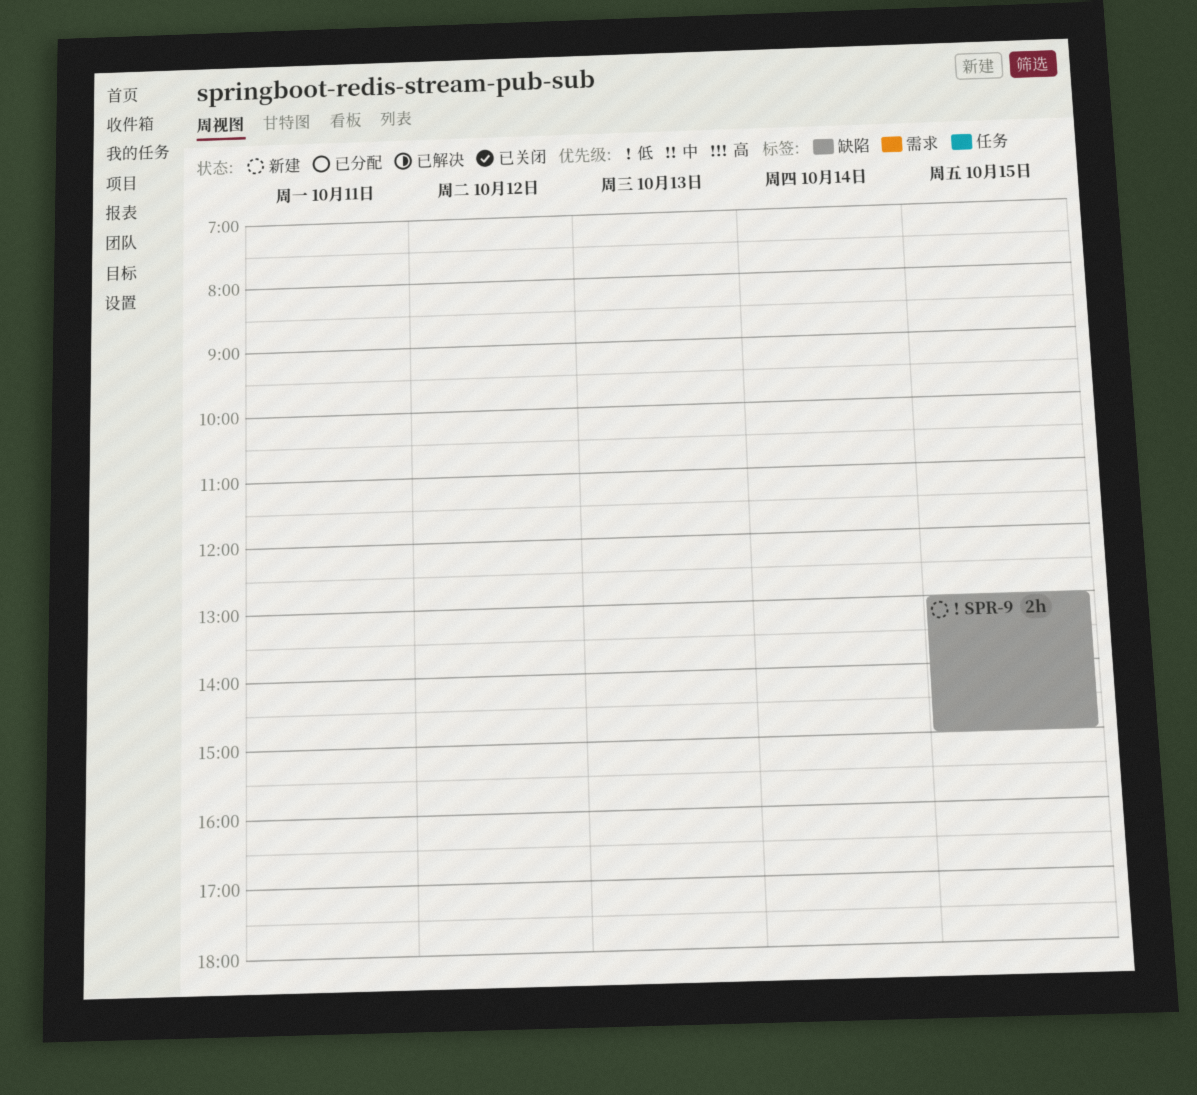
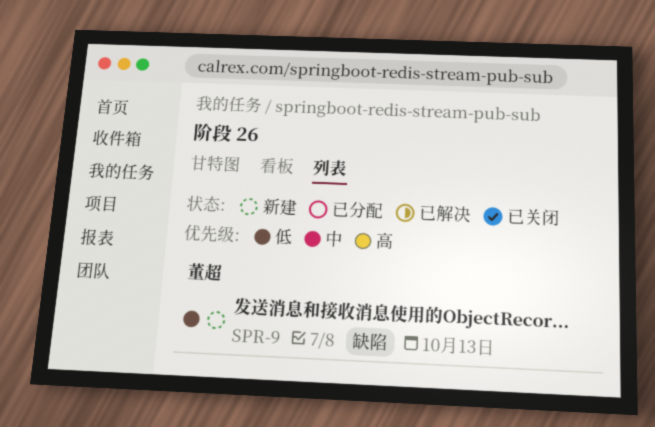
SPR-9, day: Oct 15 -> Oct 13

